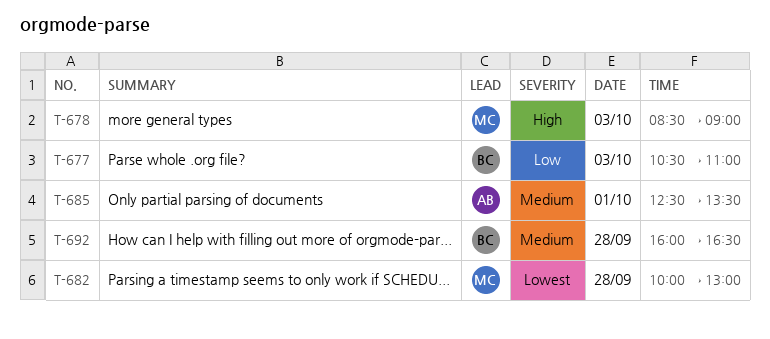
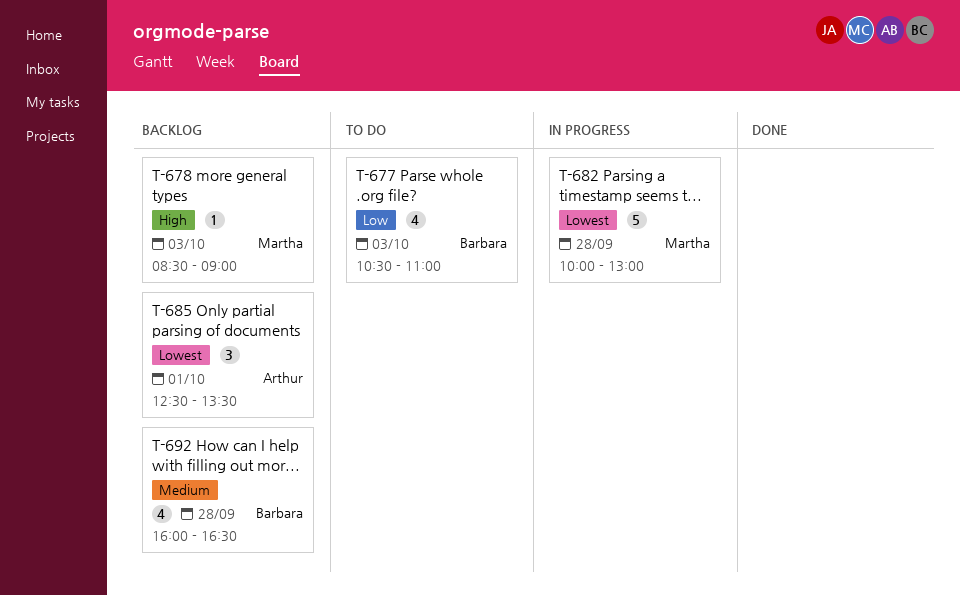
T-685, priority: Medium -> Lowest

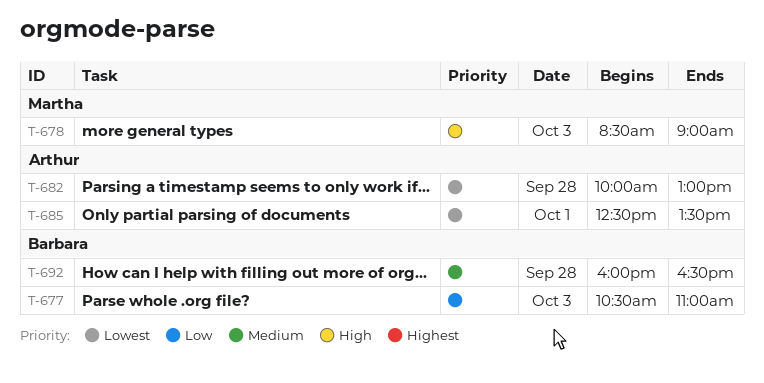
T-682, owner: Martha -> Arthur

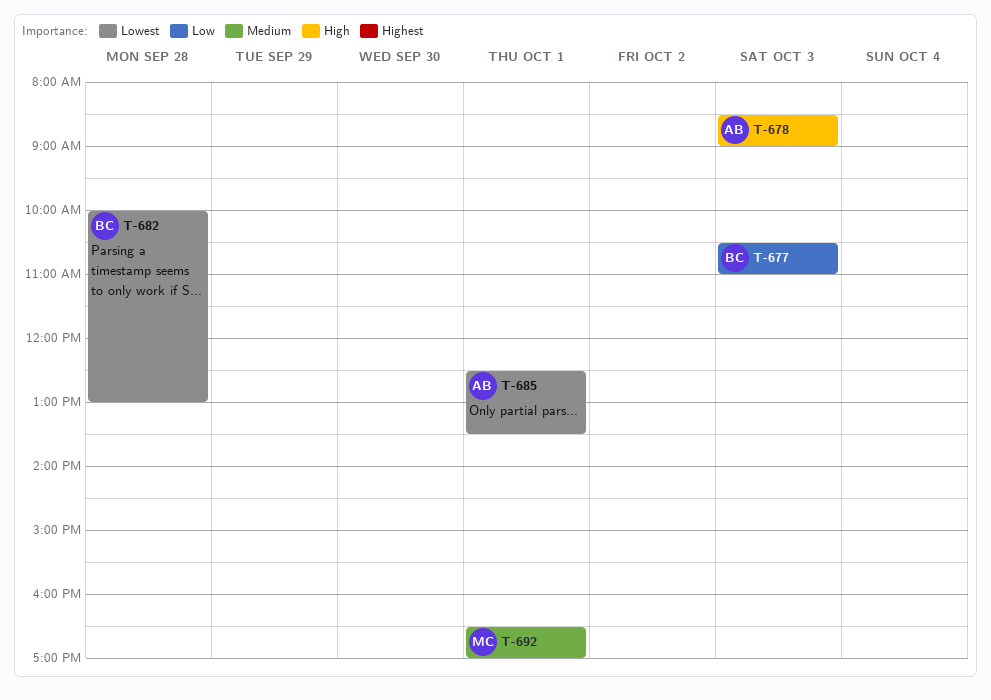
T-678, owner: Martha -> Arthur
T-682, owner: Arthur -> Barbara
T-692, owner: Barbara -> Martha
T-692, day: Sep 28 -> Oct 1
T-692, begins: 16:00 -> 16:30
T-692, ends: 16:30 -> 17:00

